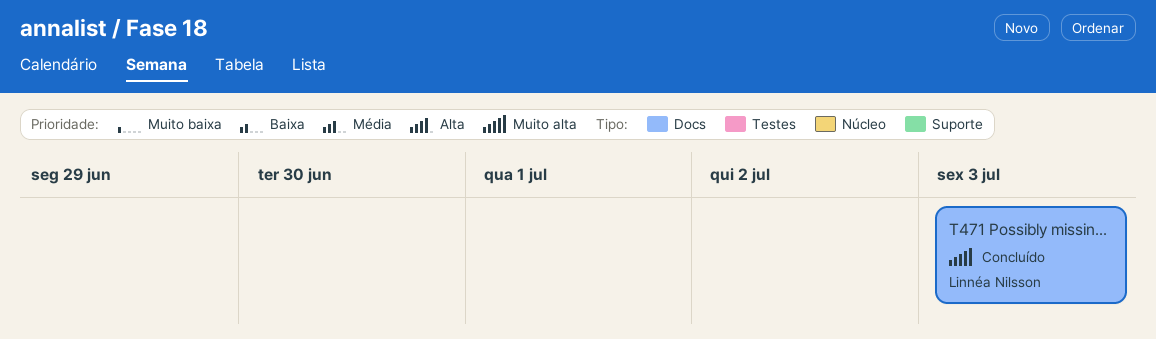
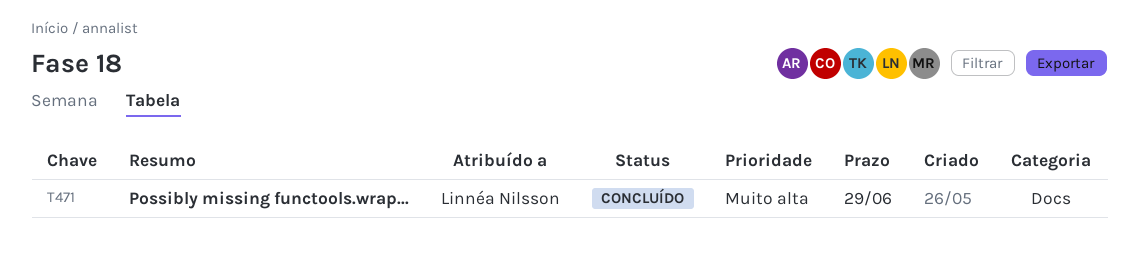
T471, due: Jul 3 -> Jun 29

